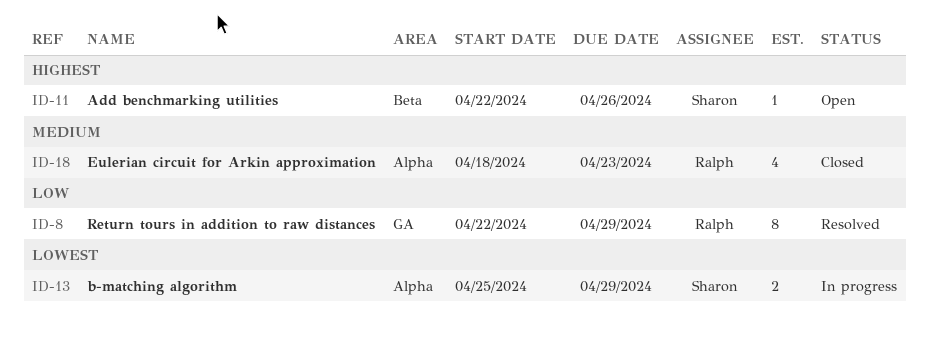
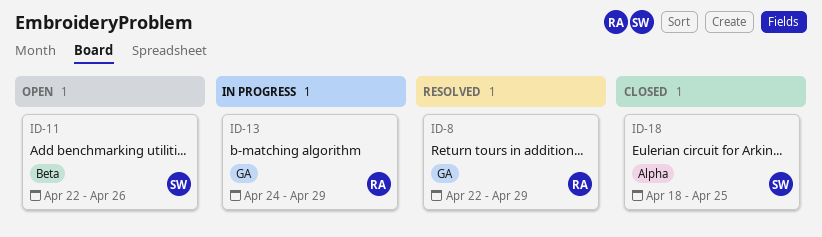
ID-13, owner: Sharon -> Ralph
ID-13, label: Alpha -> GA
ID-13, start: Apr 25 -> Apr 24
ID-18, owner: Ralph -> Sharon
ID-18, due: Apr 23 -> Apr 25

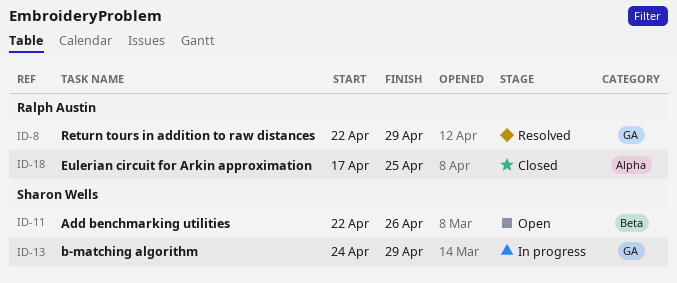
ID-13, owner: Ralph Austin -> Sharon Wells
ID-18, owner: Sharon Wells -> Ralph Austin
ID-18, start: Apr 18 -> Apr 17

